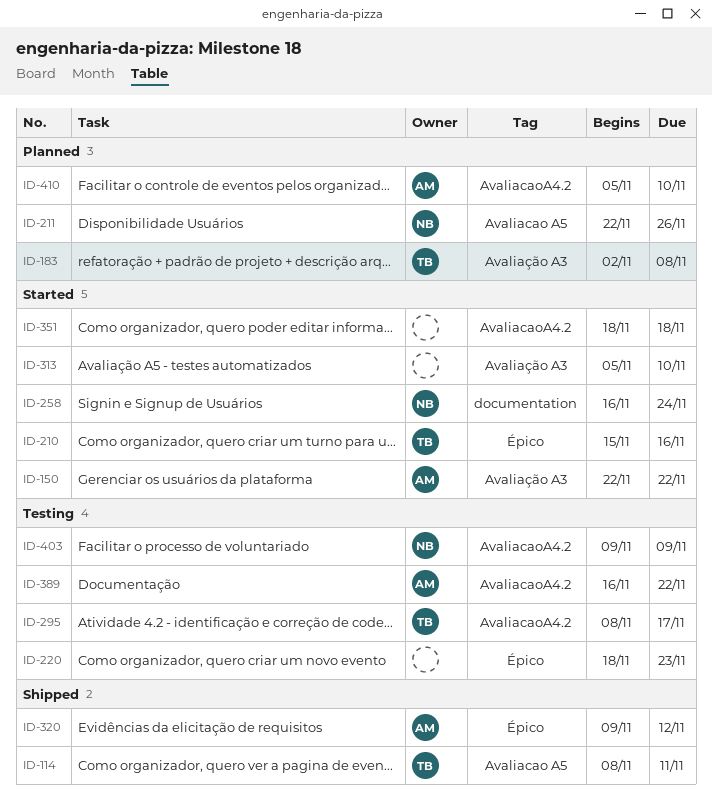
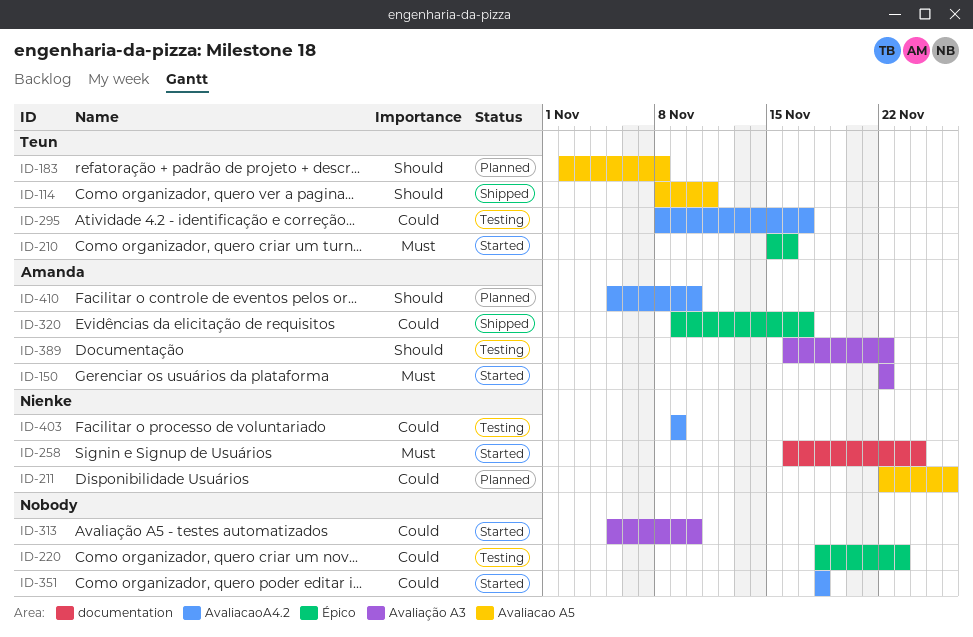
ID-183, label: Avaliação A3 -> Avaliacao A5
ID-320, due: Nov 12 -> Nov 17
ID-389, label: AvaliacaoA4.2 -> Avaliação A3

